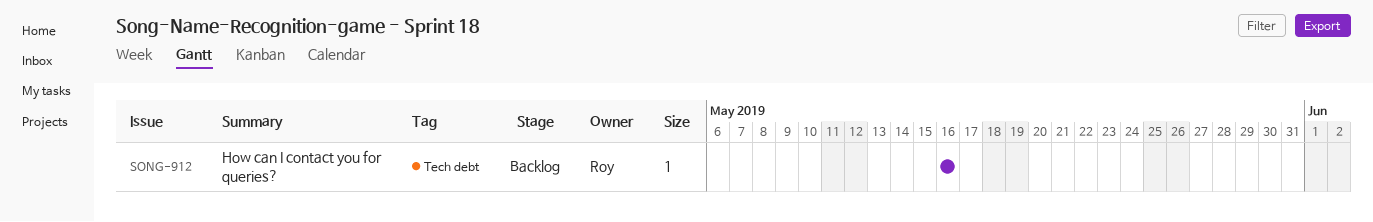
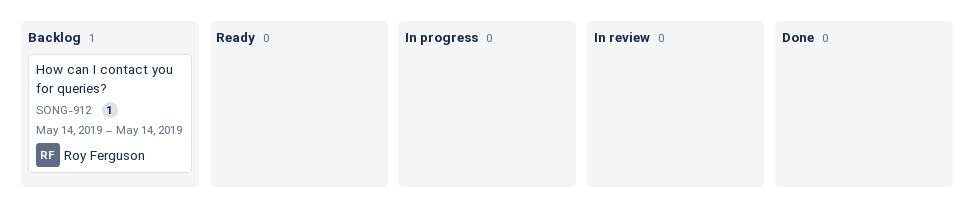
SONG-912, start: May 16 -> May 14
SONG-912, due: May 16 -> May 14

